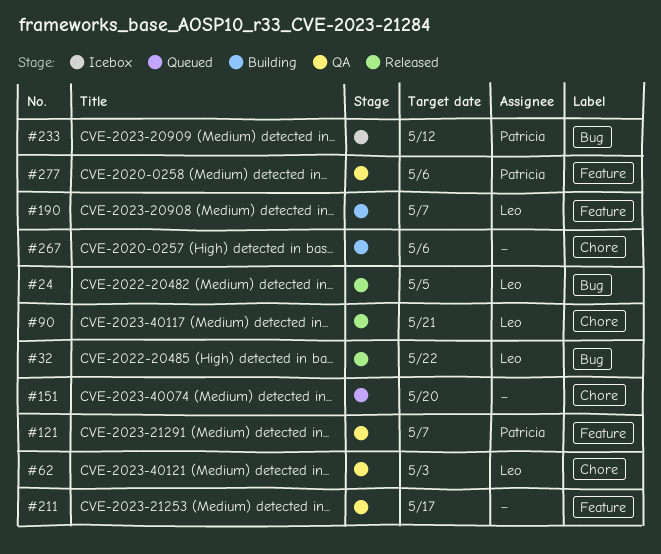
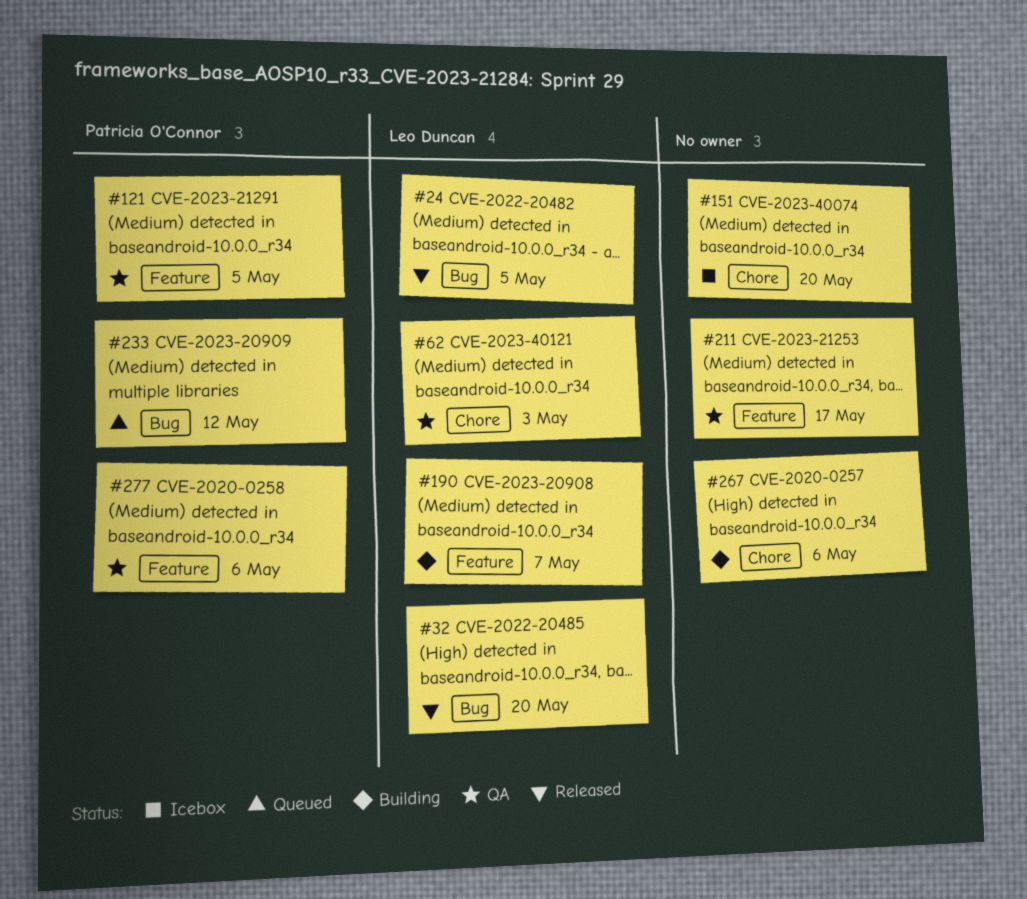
#32, due: May 22 -> May 20
#90: present -> none
#121, due: May 7 -> May 5
#151, status: Queued -> Icebox
#233, status: Icebox -> Queued

